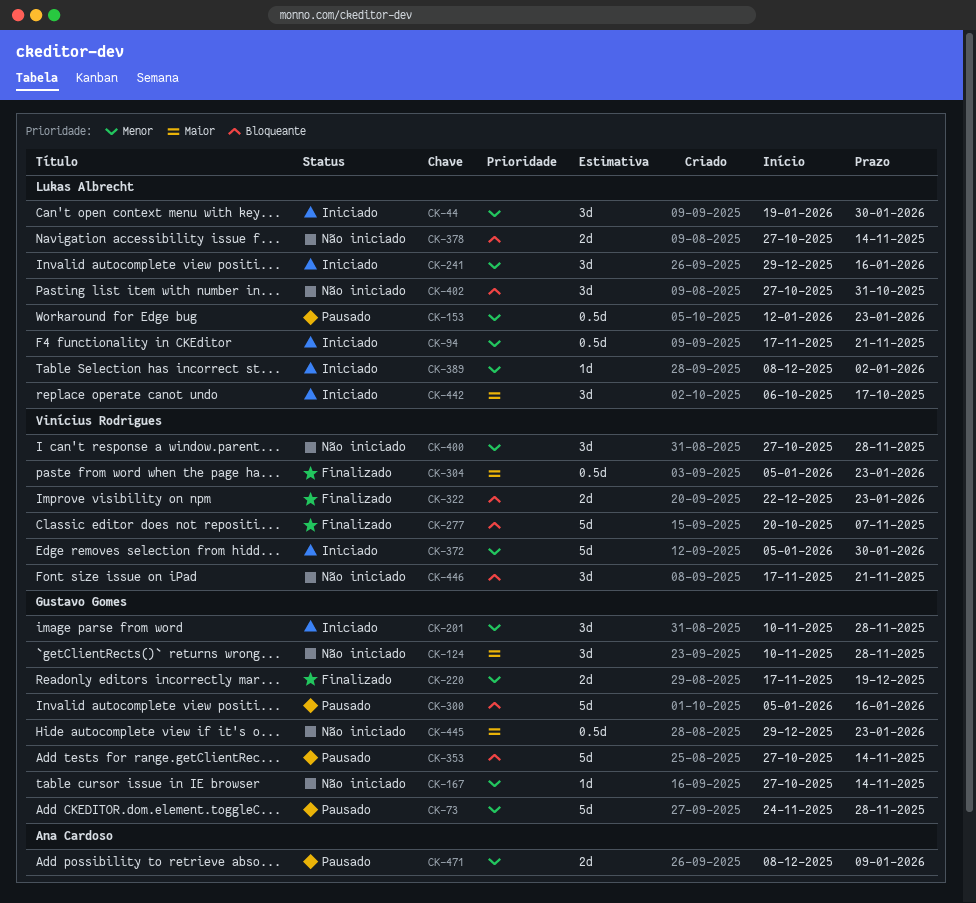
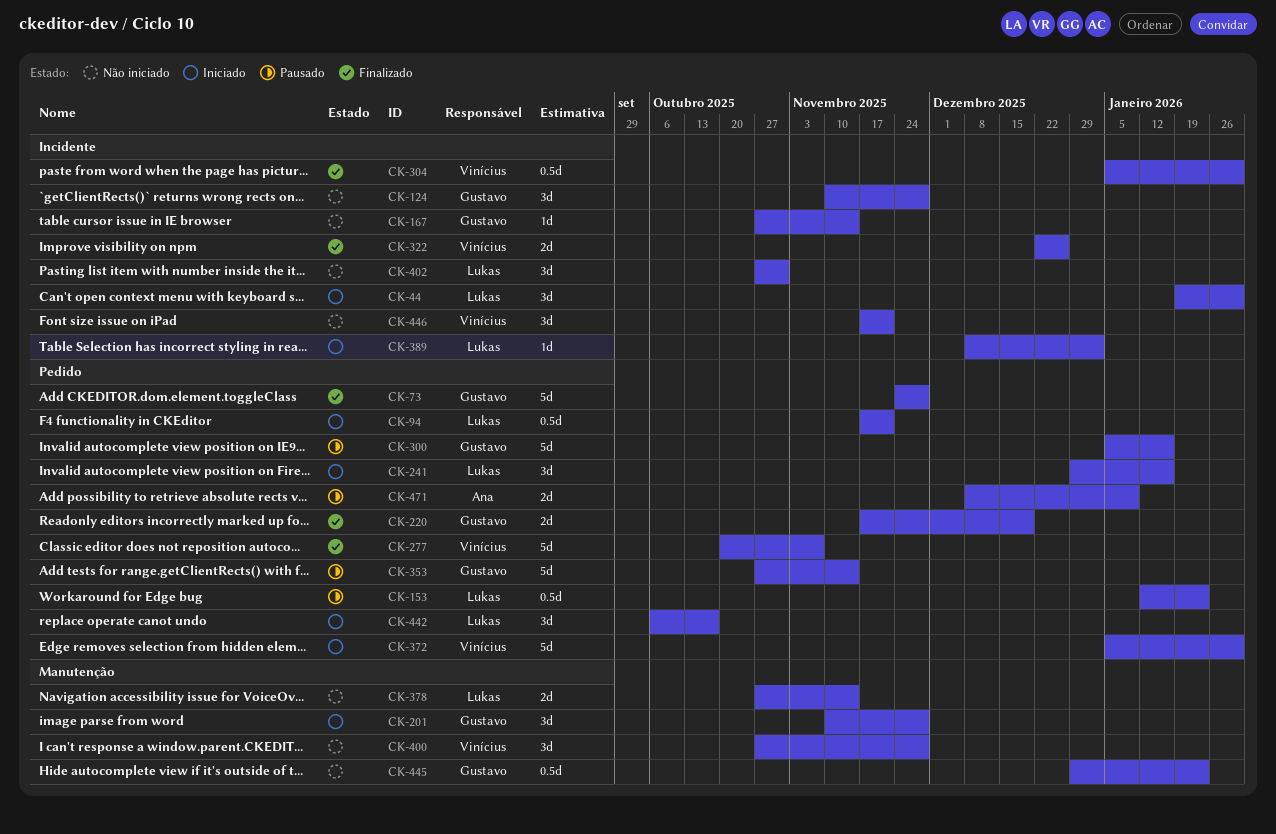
CK-73, status: Pausado -> Finalizado
CK-304, due: Jan 23 -> Jan 30
CK-322, due: Jan 23 -> Dec 26

